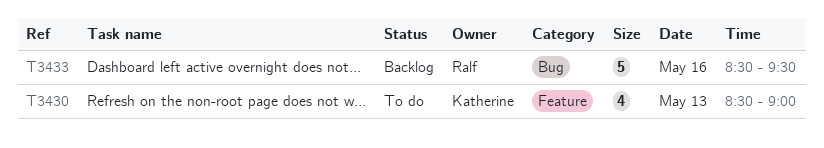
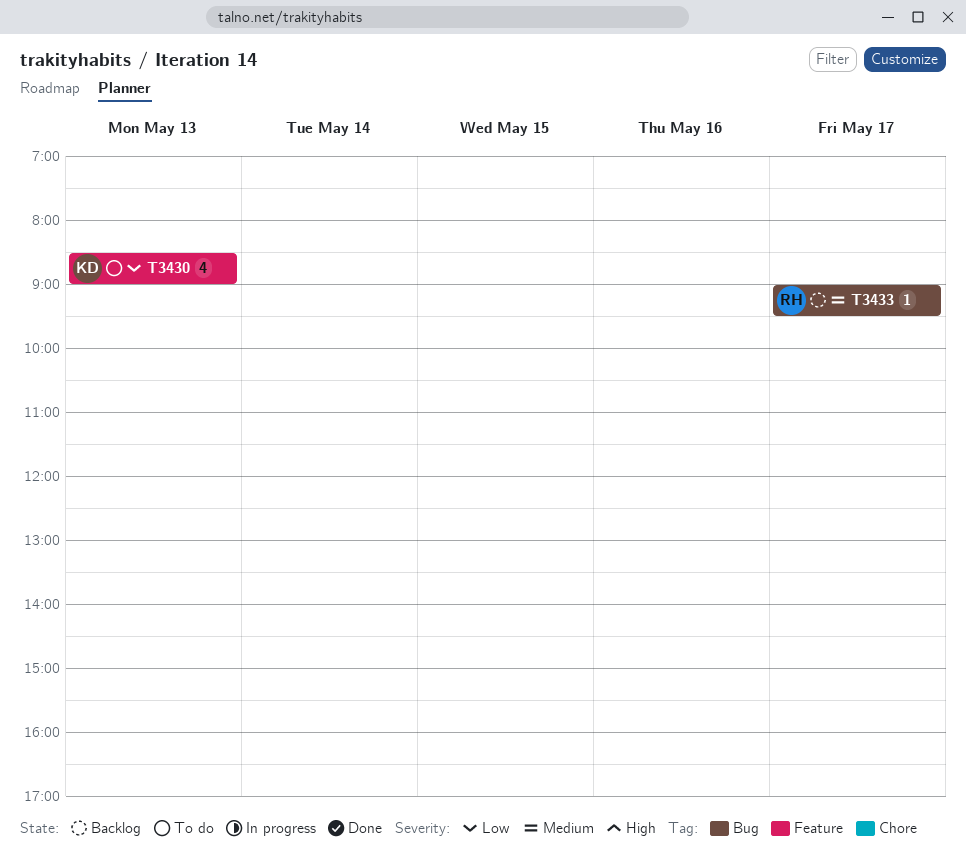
T3433, estimate: 5 -> 1
T3433, day: May 16 -> May 17
T3433, begins: 08:30 -> 09:00

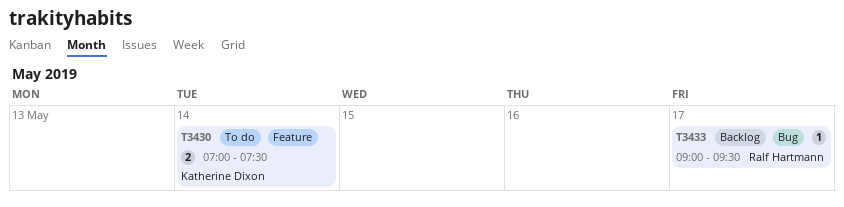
T3430, estimate: 4 -> 2
T3430, day: May 13 -> May 14
T3430, begins: 08:30 -> 07:00
T3430, ends: 09:00 -> 07:30

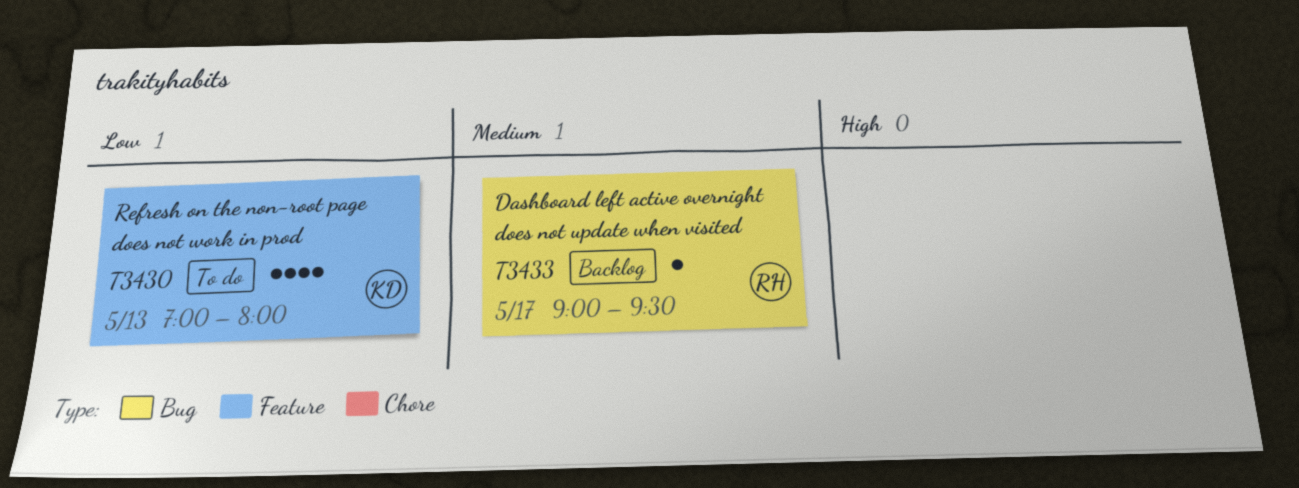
T3430, estimate: 2 -> 4
T3430, day: May 14 -> May 13
T3430, ends: 07:30 -> 08:00

